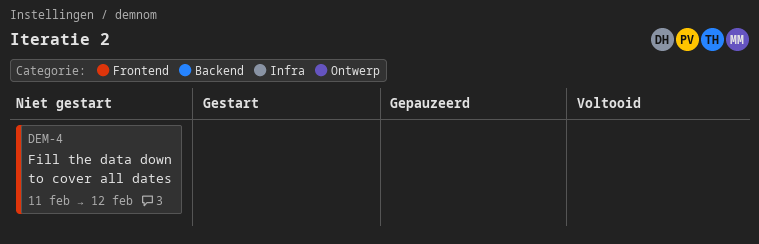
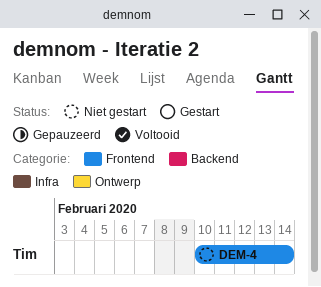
DEM-4, start: Feb 11 -> Feb 10
DEM-4, due: Feb 12 -> Feb 14

